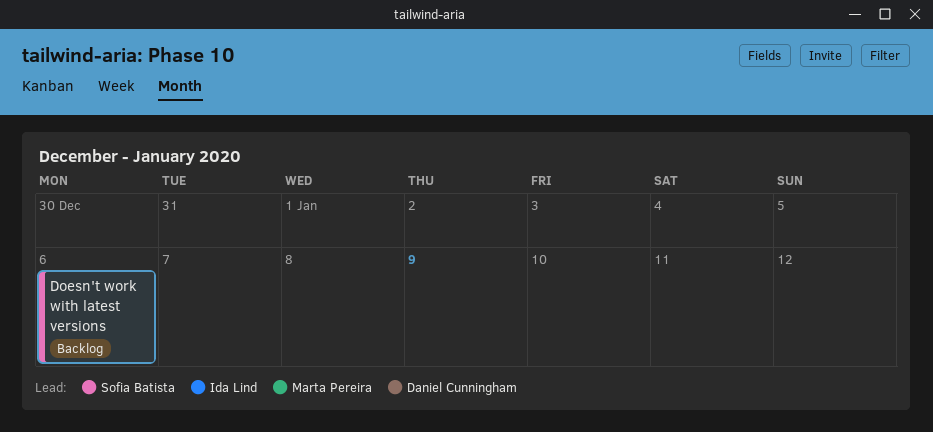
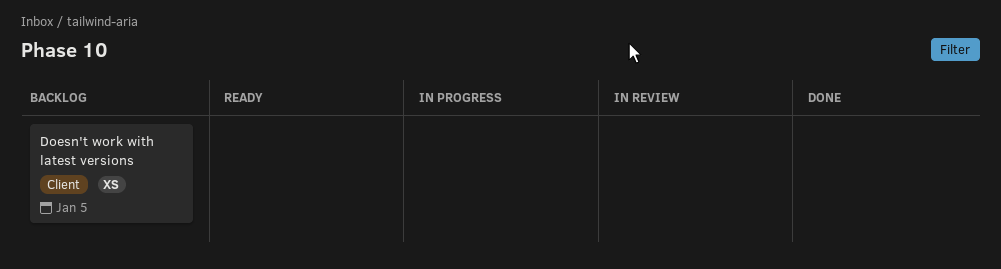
Doesn't work with latest versions, due: Jan 6 -> Jan 5

